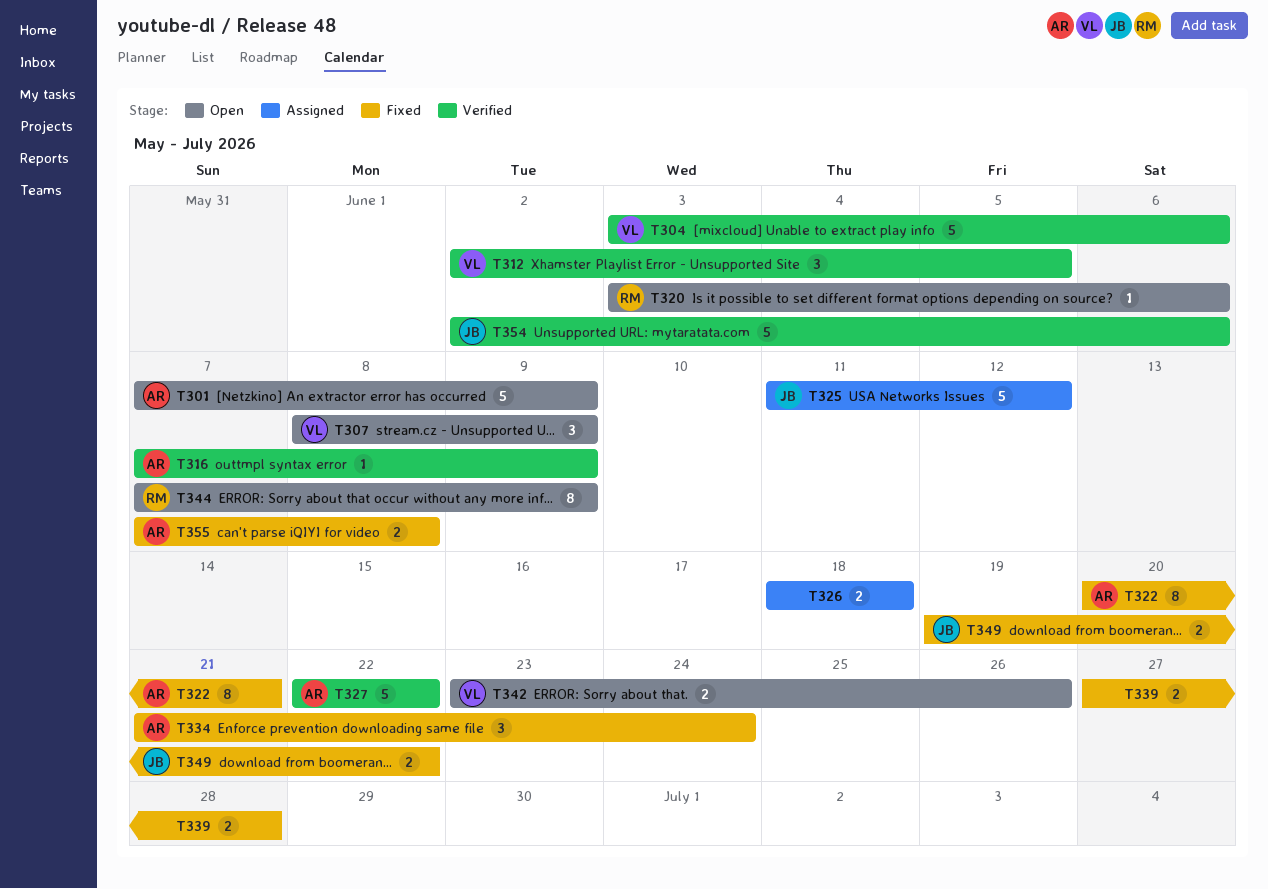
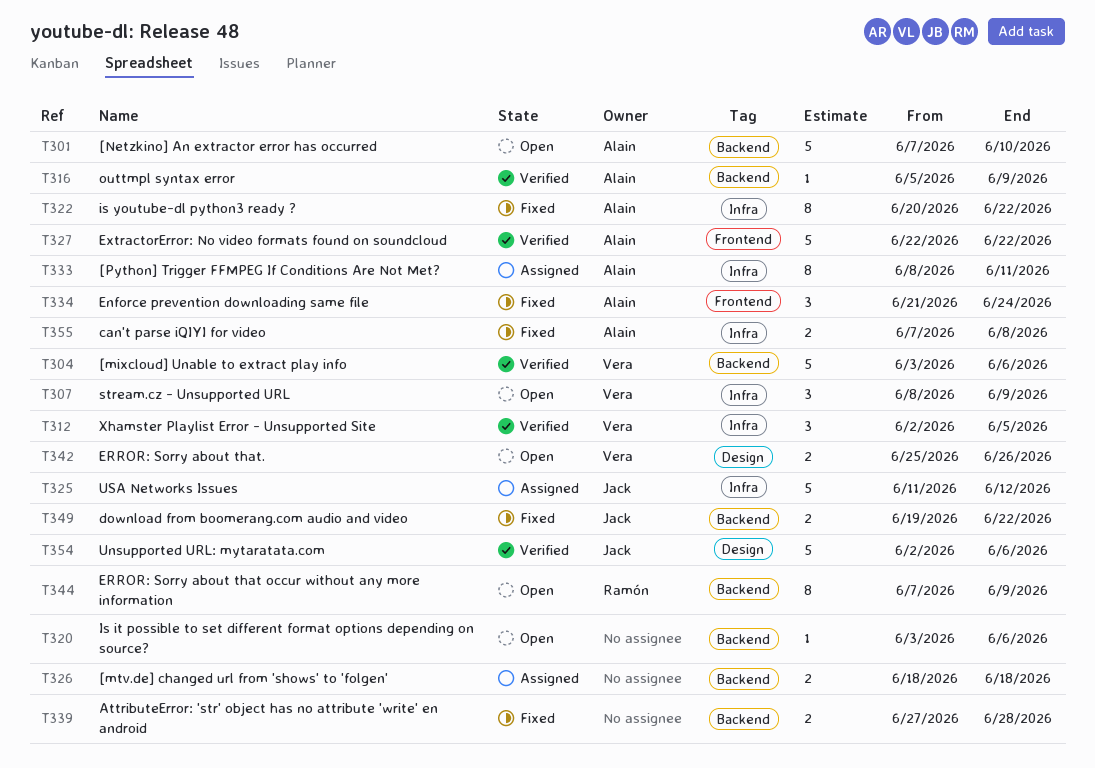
T301, due: Jun 9 -> Jun 10
T316, start: Jun 7 -> Jun 5
T320, owner: Ramón -> none
T322, due: Jun 21 -> Jun 22
T333: none -> present
T342, start: Jun 23 -> Jun 25

